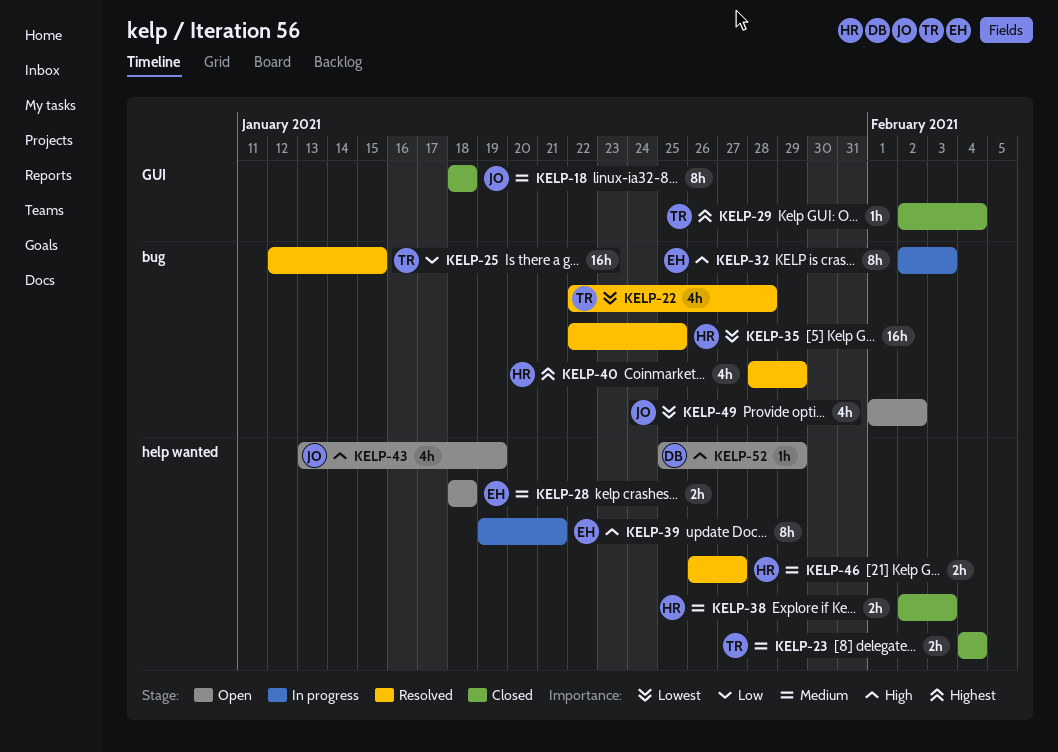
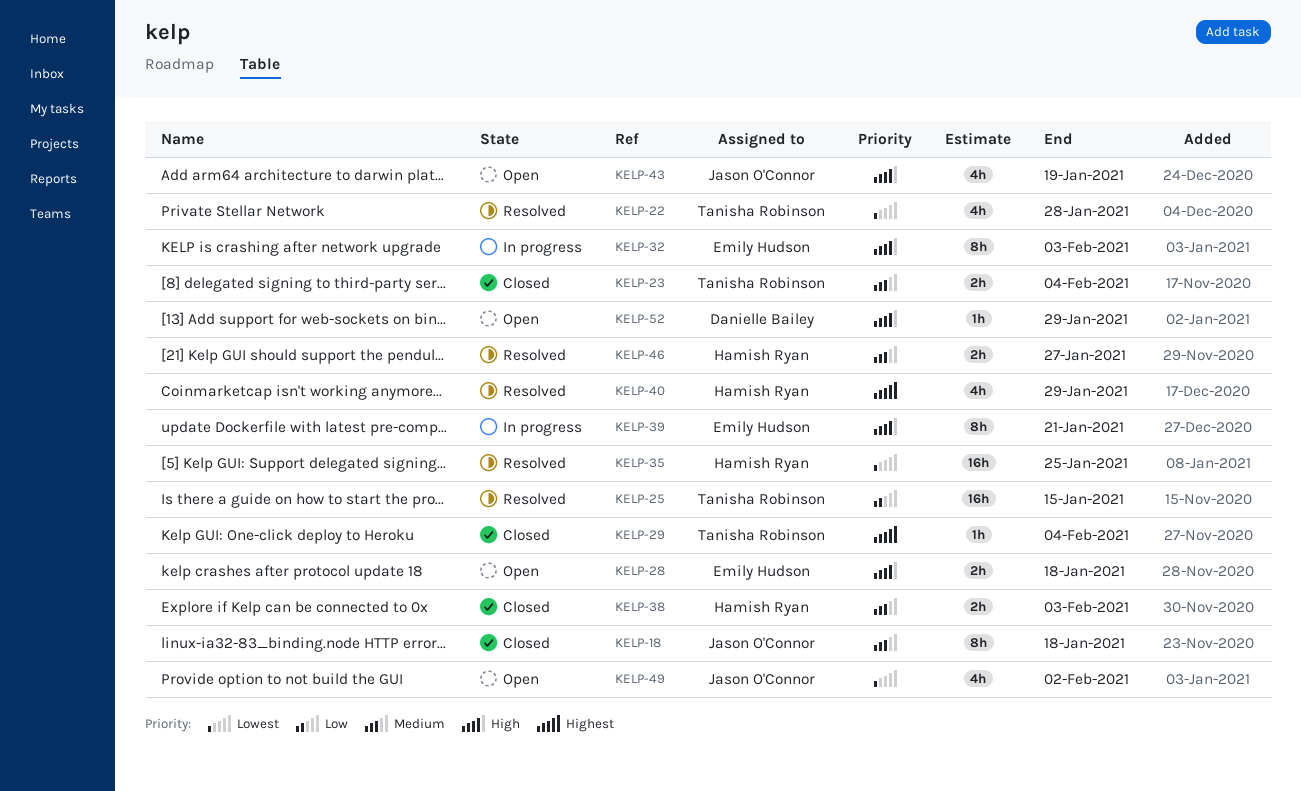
KELP-28, priority: Medium -> High

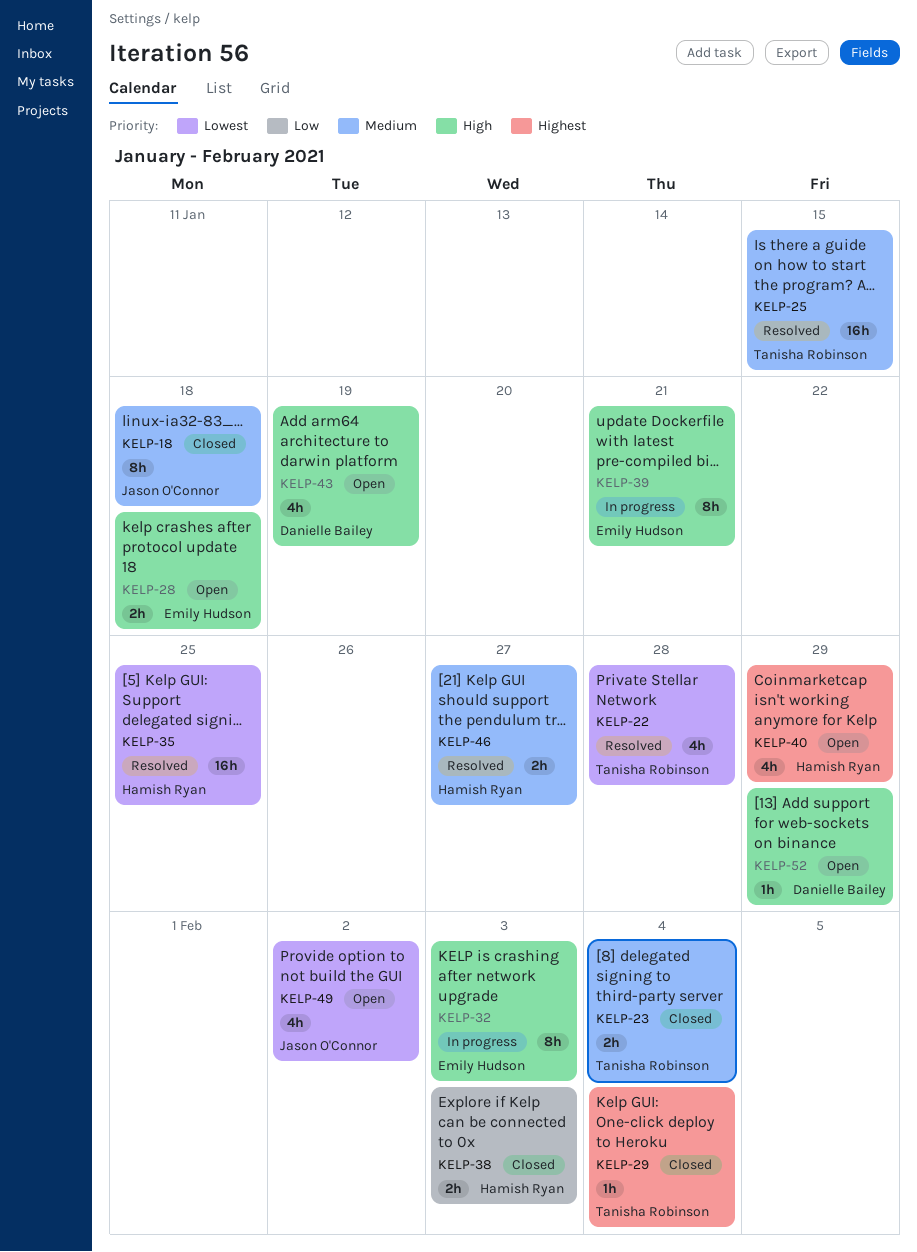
KELP-25, priority: Low -> Medium
KELP-38, priority: Medium -> Low
KELP-40, status: Resolved -> Open
KELP-43, owner: Jason O'Connor -> Danielle Bailey

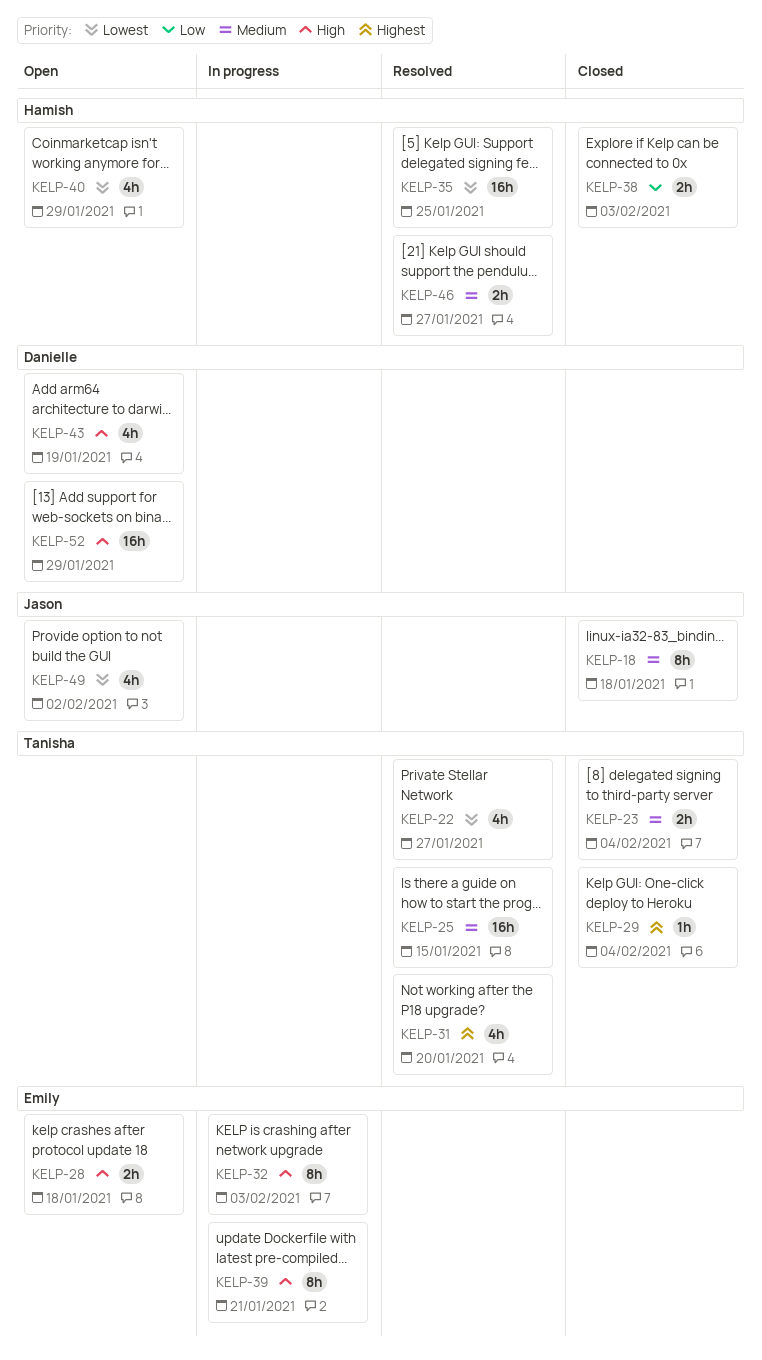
KELP-22, due: Jan 28 -> Jan 27
KELP-31: none -> present
KELP-40, priority: Highest -> Lowest
KELP-52, estimate: 1h -> 16h

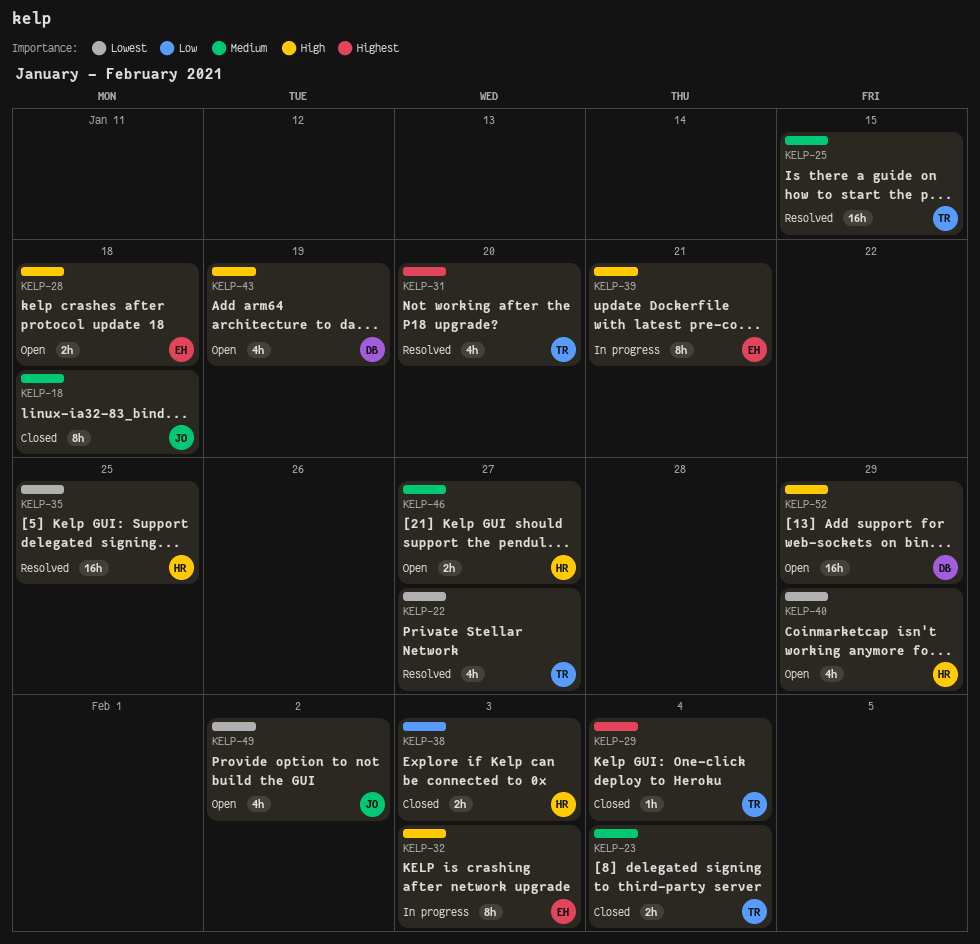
KELP-46, status: Resolved -> Open

